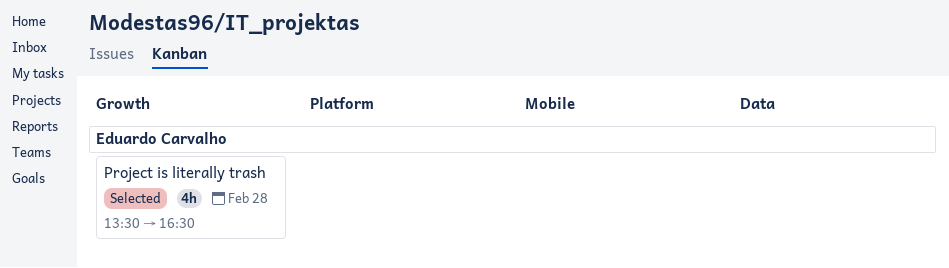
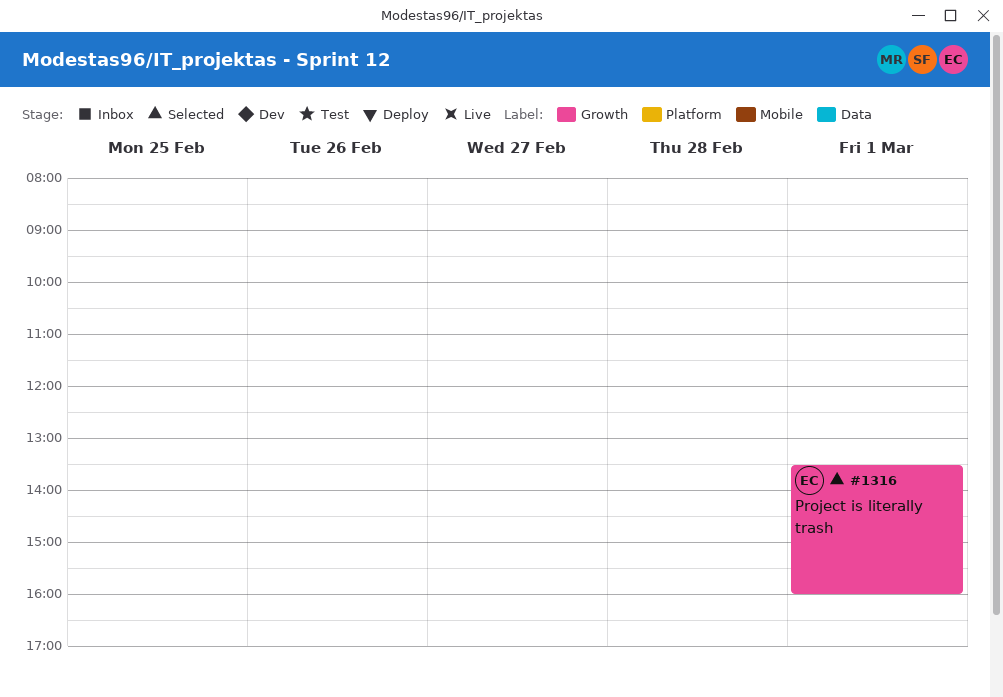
Project is literally trash, day: Feb 28 -> Mar 1
Project is literally trash, ends: 16:30 -> 16:00

